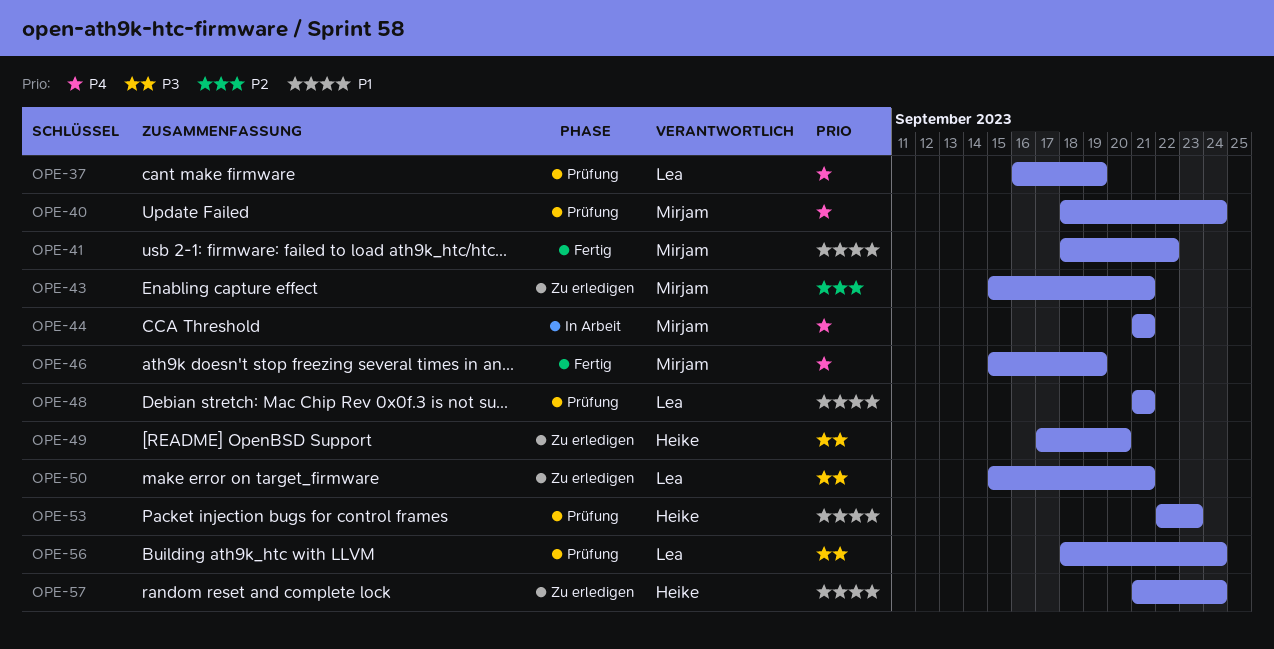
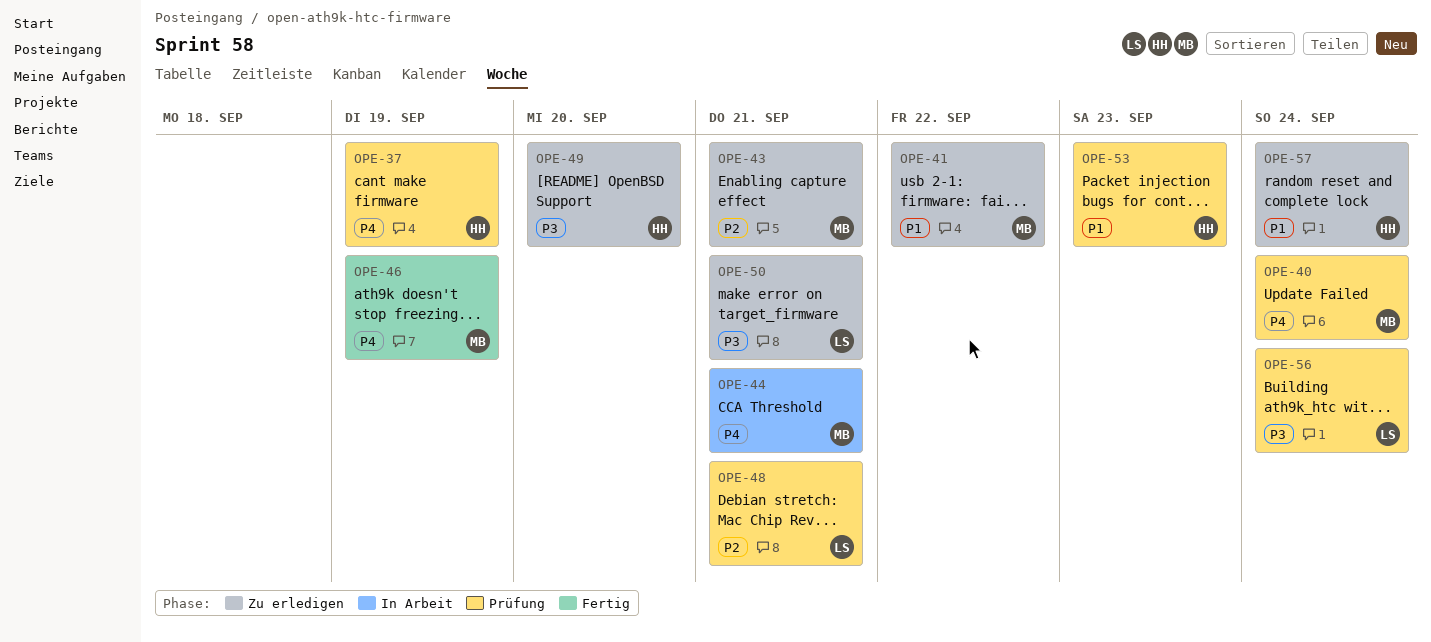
OPE-37, owner: Lea -> Heike
OPE-41, status: Fertig -> Zu erledigen
OPE-48, priority: P1 -> P2

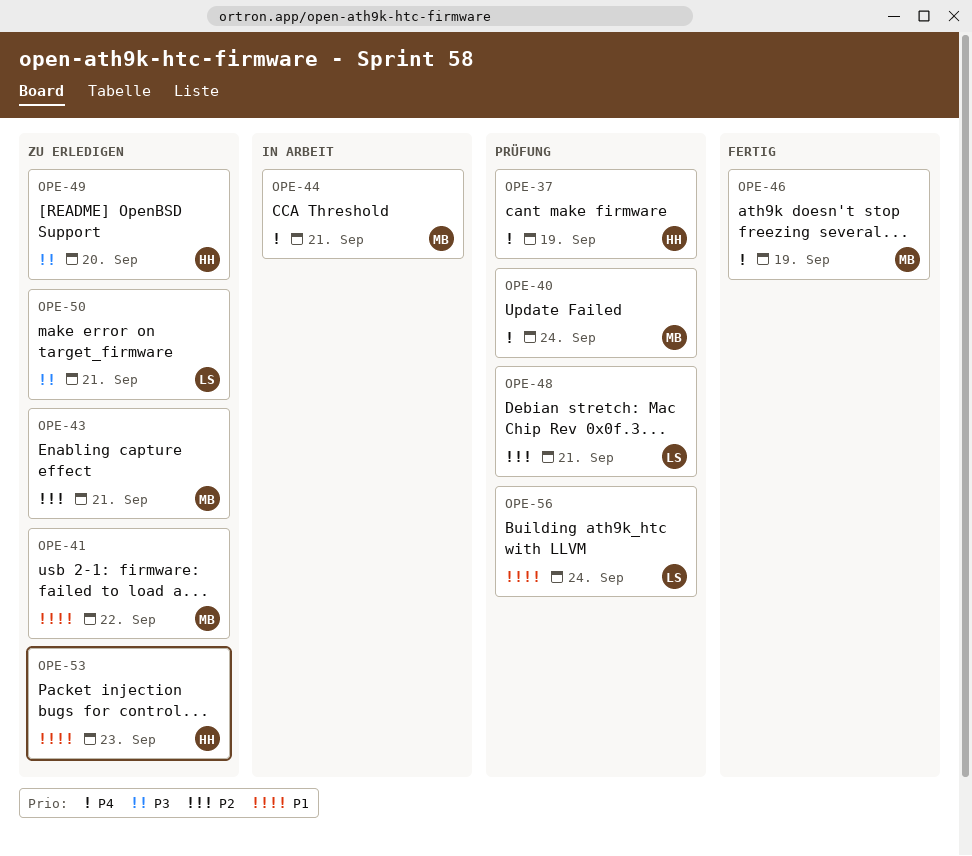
OPE-53, status: Prüfung -> Zu erledigen
OPE-56, priority: P3 -> P1
OPE-57: present -> none

